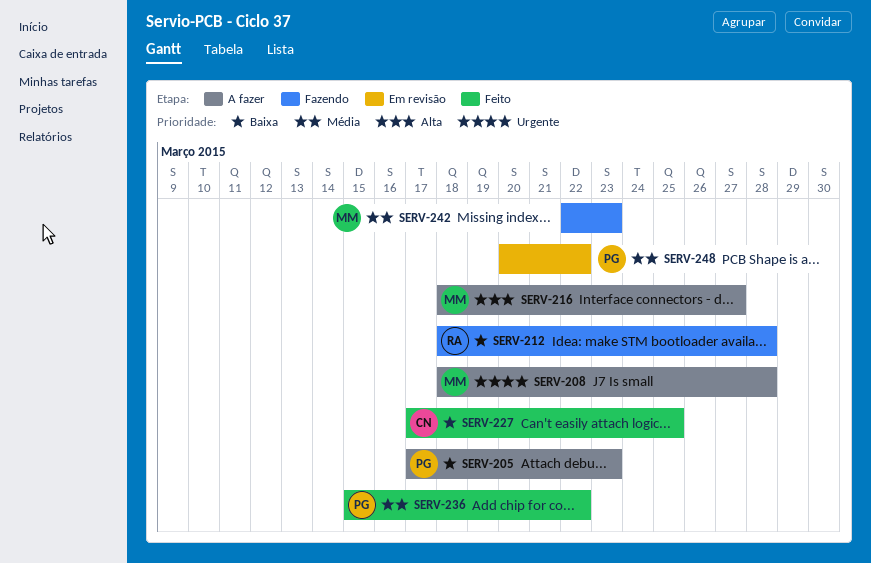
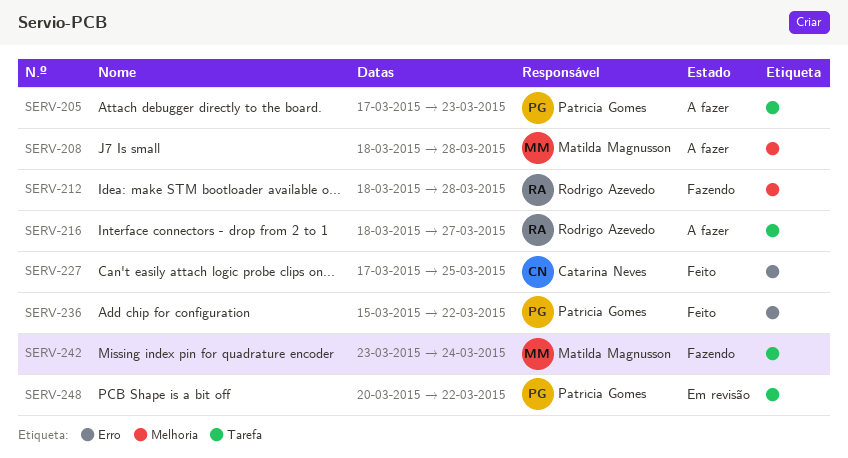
SERV-216, owner: Matilda Magnusson -> Rodrigo Azevedo
SERV-242, start: Mar 22 -> Mar 23
SERV-242, due: Mar 23 -> Mar 24

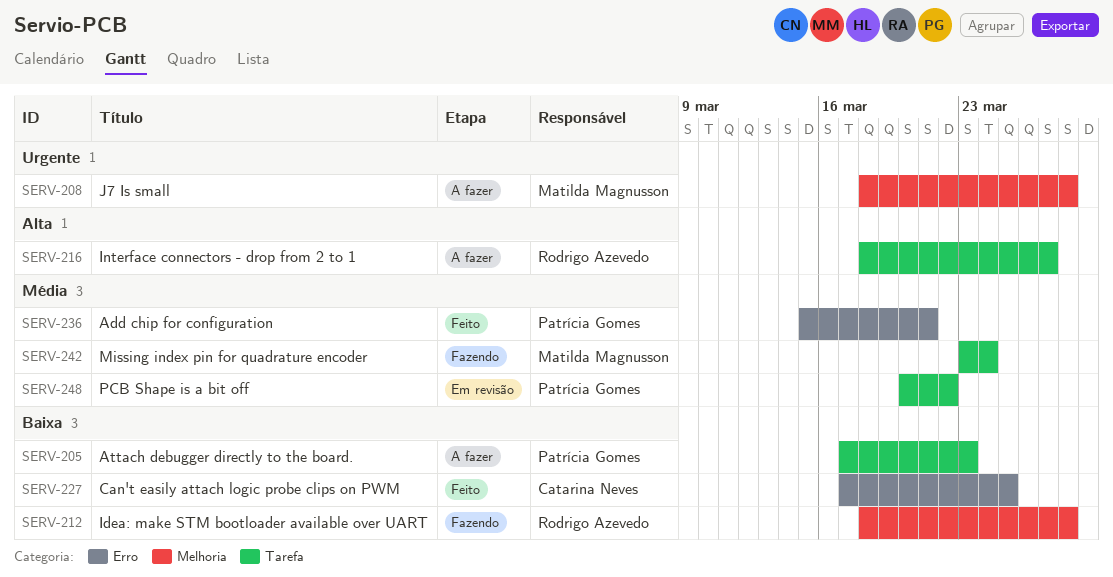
SERV-236, due: Mar 22 -> Mar 21

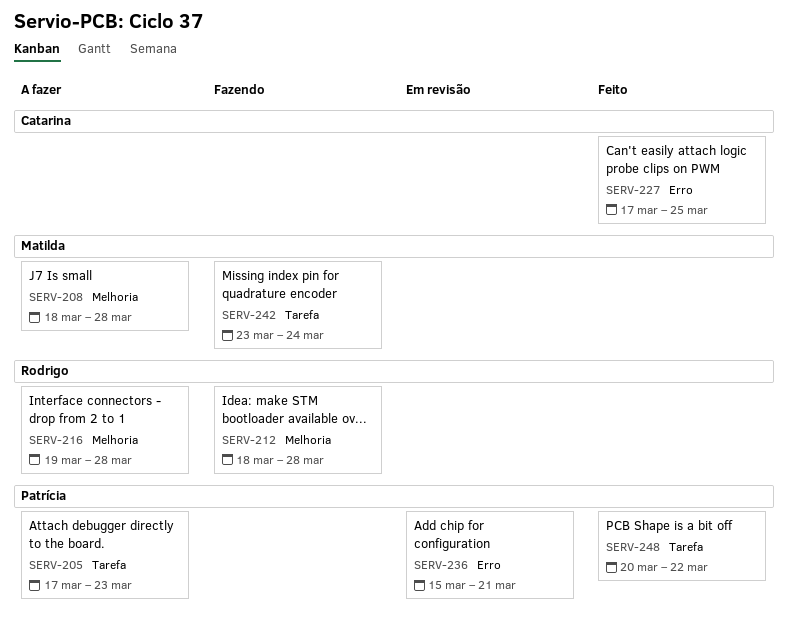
SERV-216, label: Tarefa -> Melhoria
SERV-216, start: Mar 18 -> Mar 19
SERV-216, due: Mar 27 -> Mar 28
SERV-236, status: Feito -> Em revisão
SERV-248, status: Em revisão -> Feito

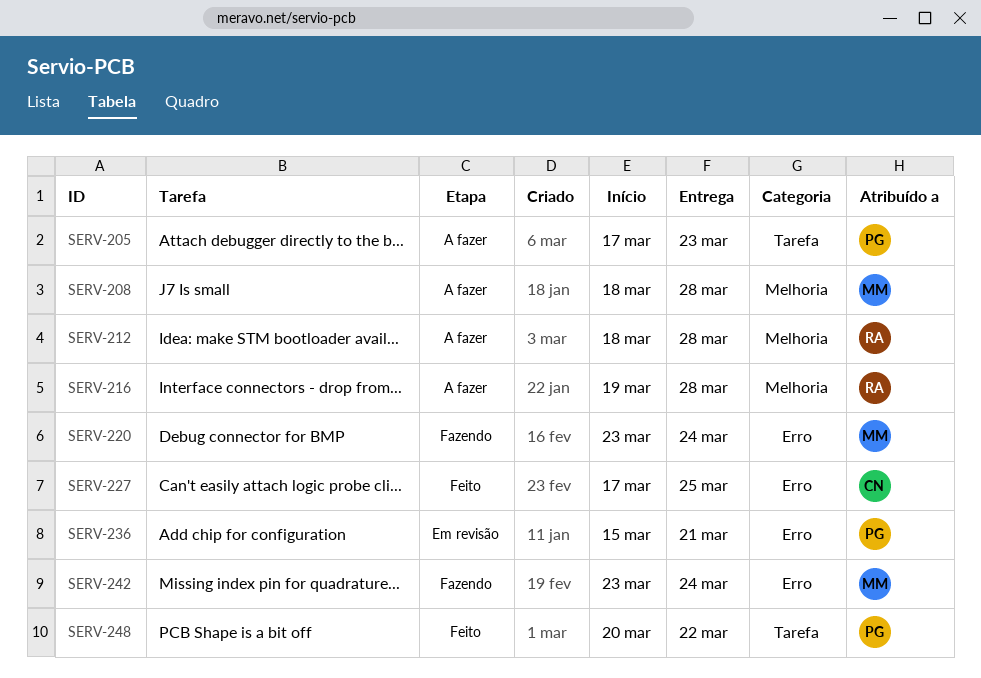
SERV-212, status: Fazendo -> A fazer
SERV-220: none -> present
SERV-242, label: Tarefa -> Erro

